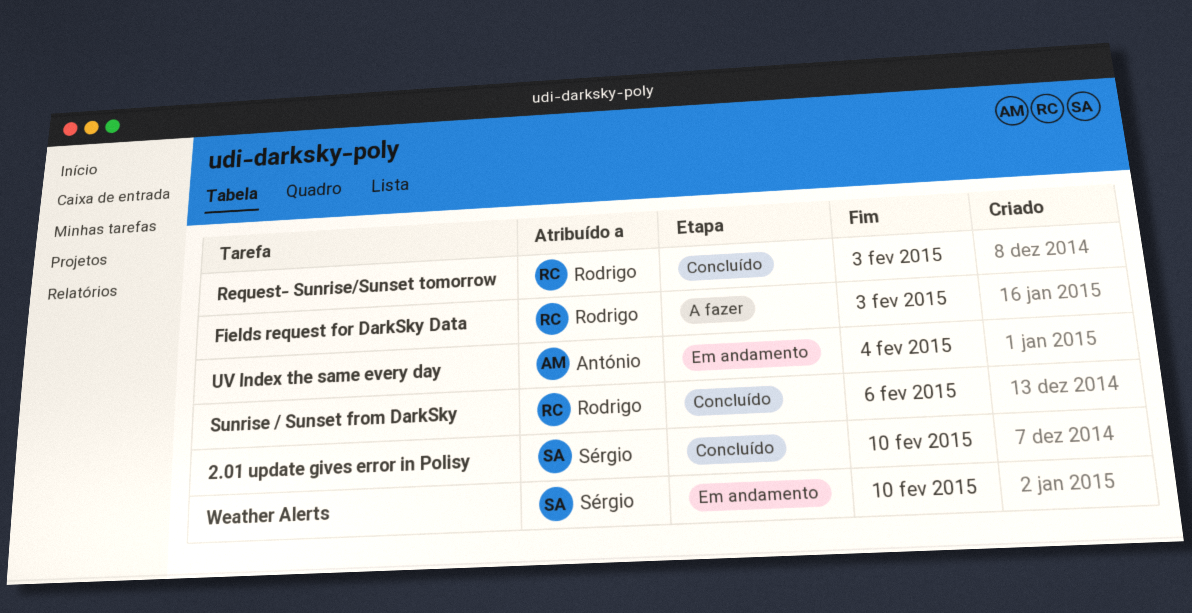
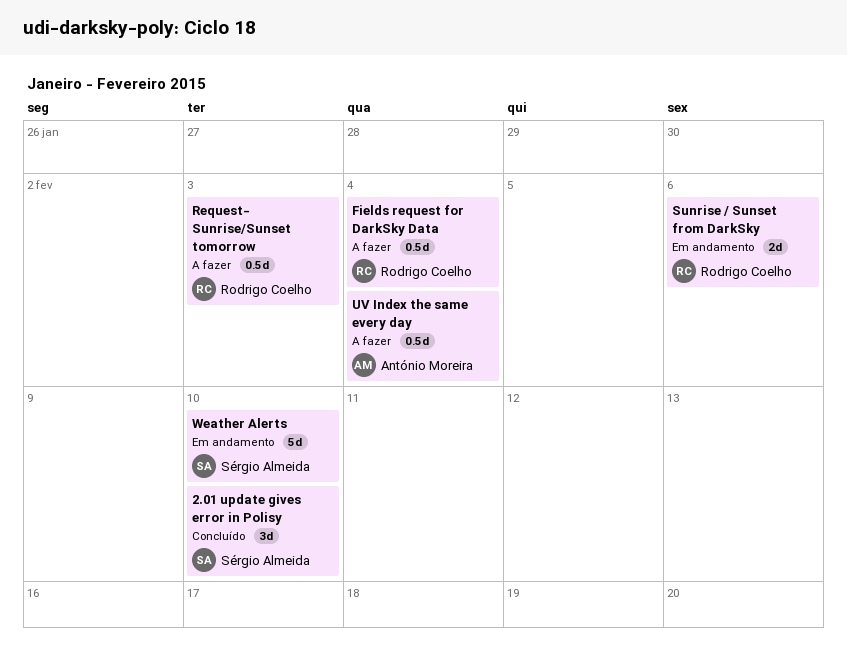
Fields request for DarkSky Data, due: Feb 3 -> Feb 4
Request- Sunrise/Sunset tomorrow, status: Concluído -> A fazer
Sunrise / Sunset from DarkSky, status: Concluído -> Em andamento
UV Index the same every day, status: Em andamento -> A fazer

